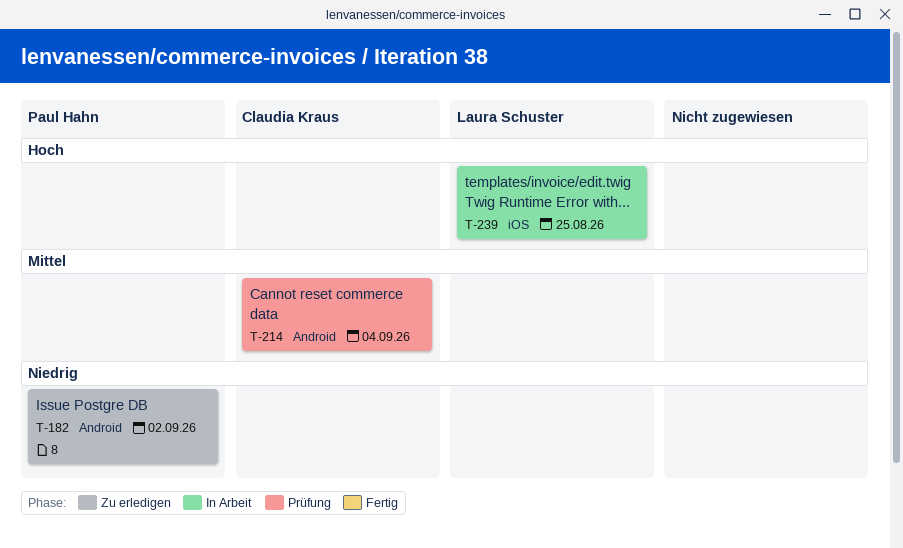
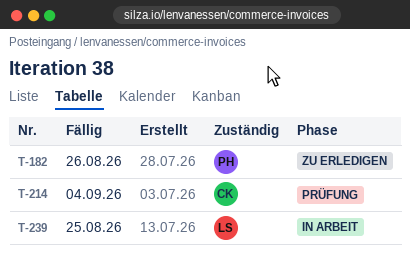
T-182, due: Sep 2 -> Aug 26

